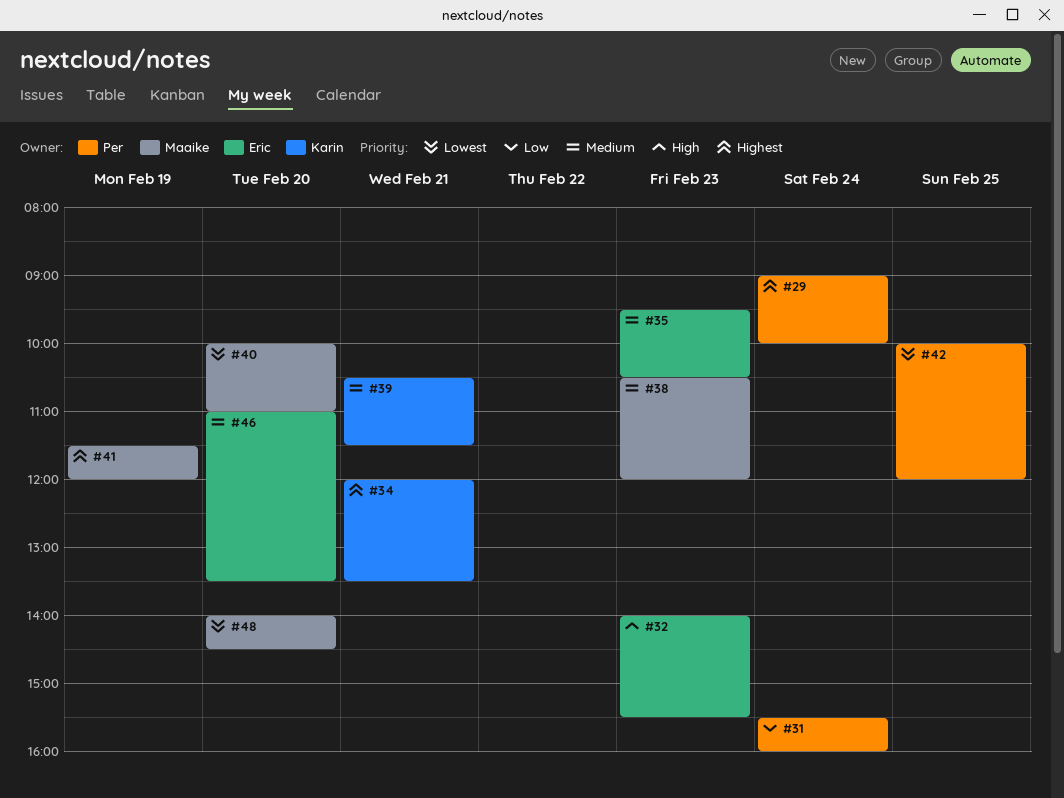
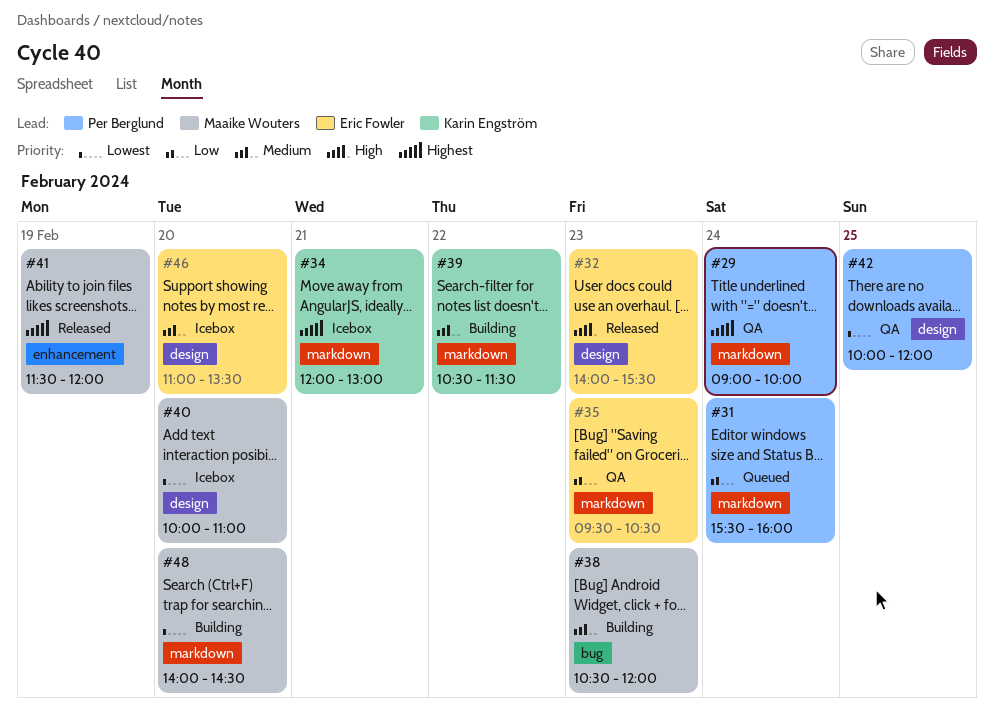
#34, ends: 13:30 -> 13:00
#35, priority: Medium -> Low
#39, day: Feb 21 -> Feb 22

